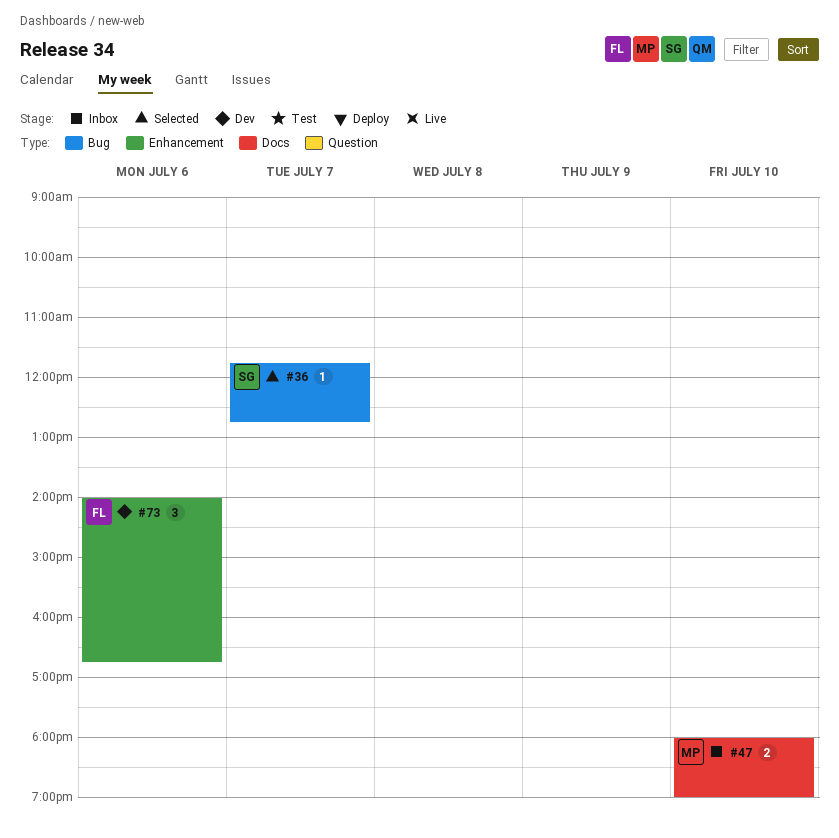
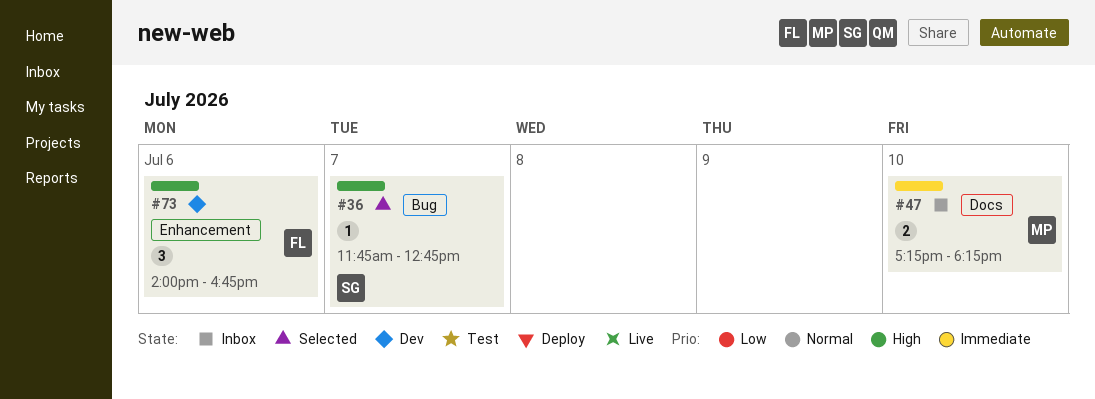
#47, begins: 18:00 -> 17:15
#47, ends: 19:00 -> 18:15

